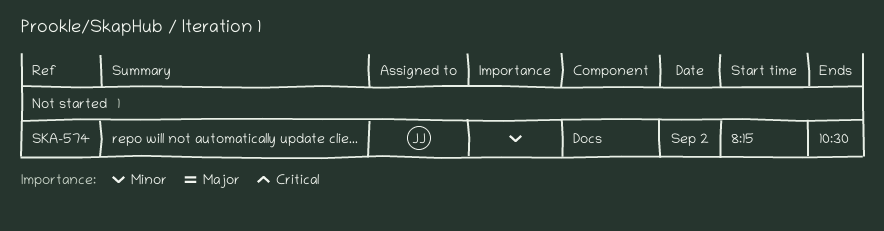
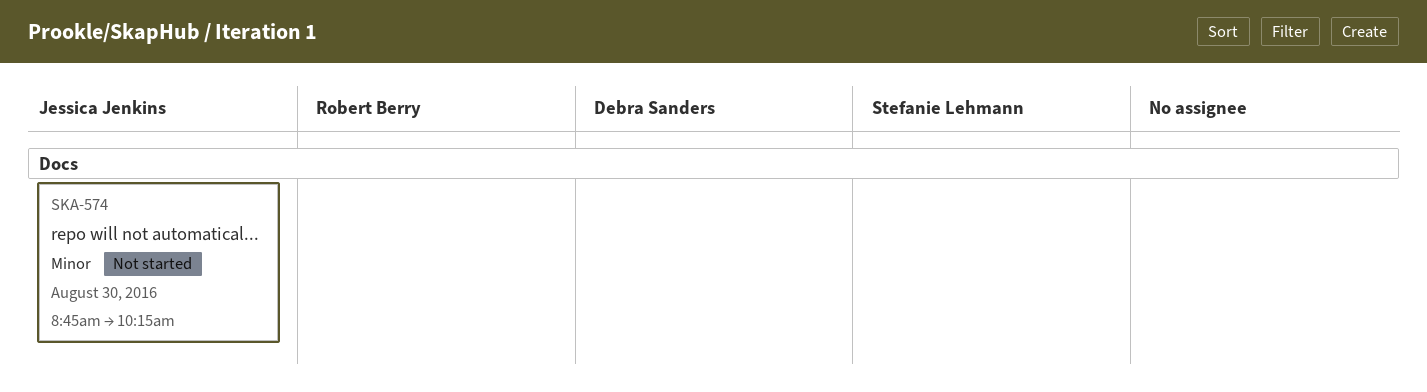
SKA-574, day: Sep 2 -> Aug 30
SKA-574, begins: 08:15 -> 08:45
SKA-574, ends: 10:30 -> 10:15

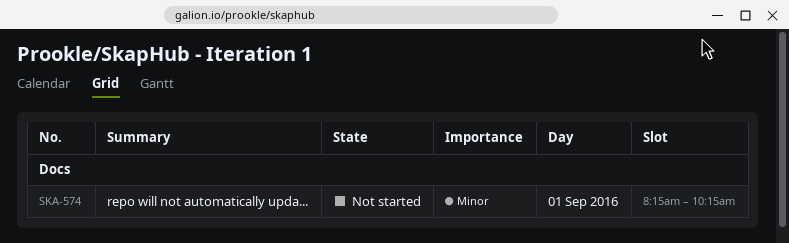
SKA-574, day: Aug 30 -> Sep 1
SKA-574, begins: 08:45 -> 08:15

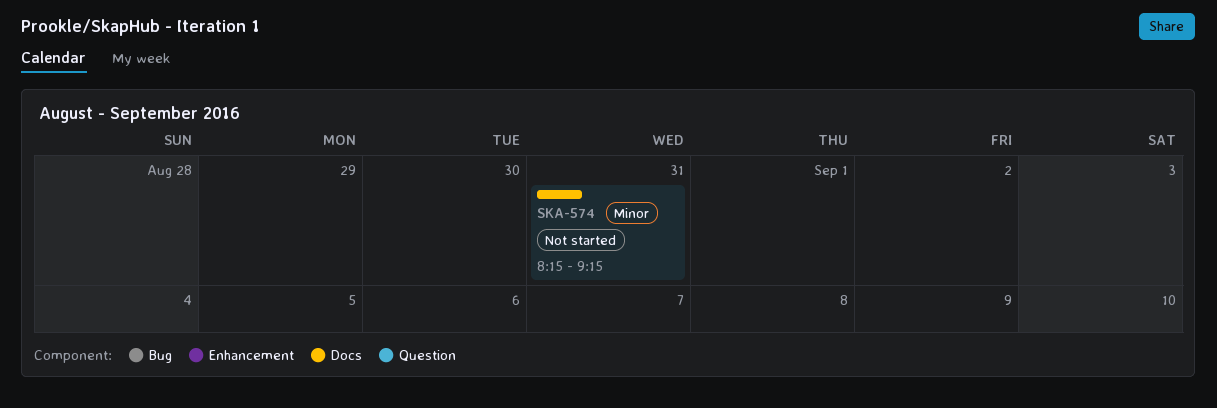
SKA-574, day: Sep 1 -> Aug 31
SKA-574, ends: 10:15 -> 09:15

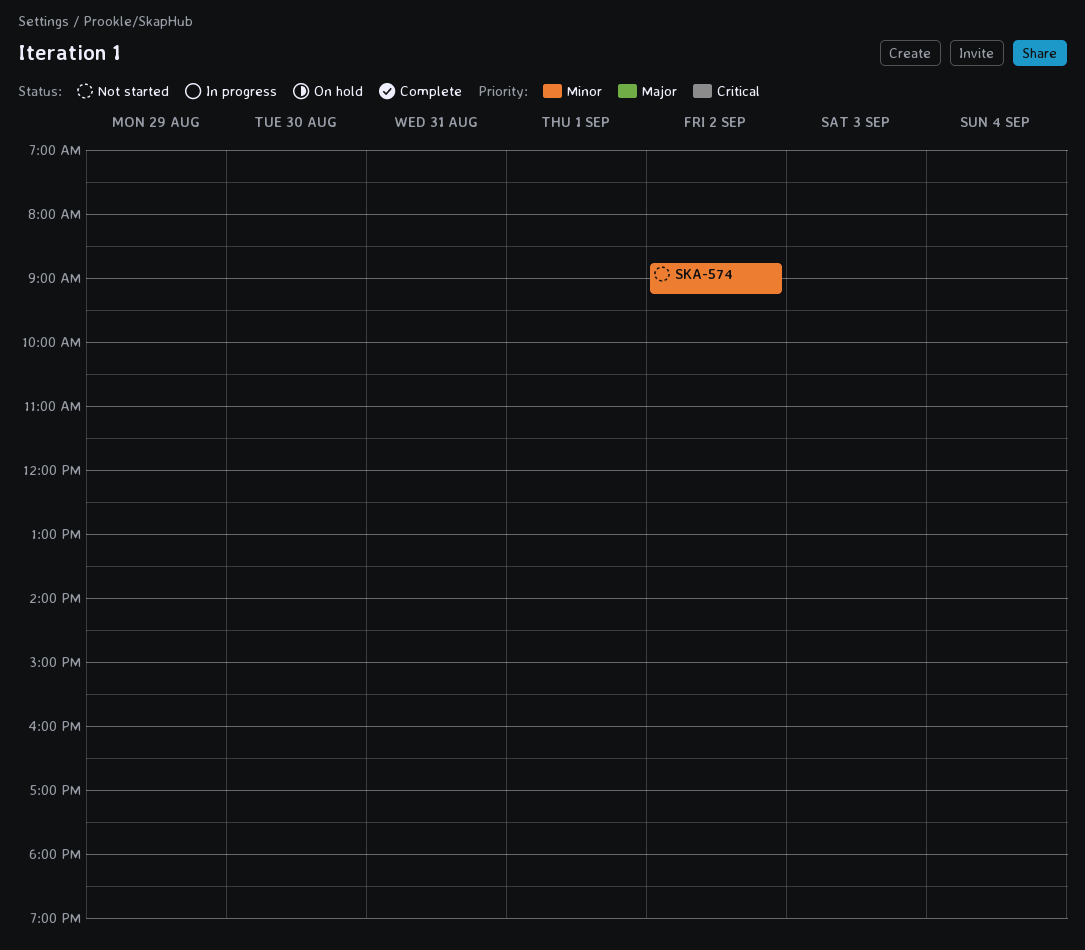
SKA-574, day: Aug 31 -> Sep 2
SKA-574, begins: 08:15 -> 08:45

